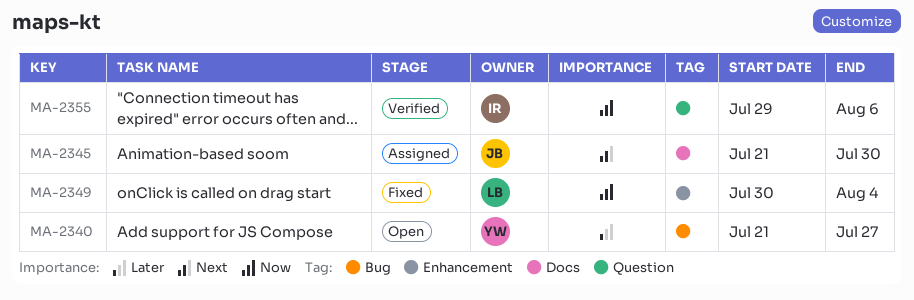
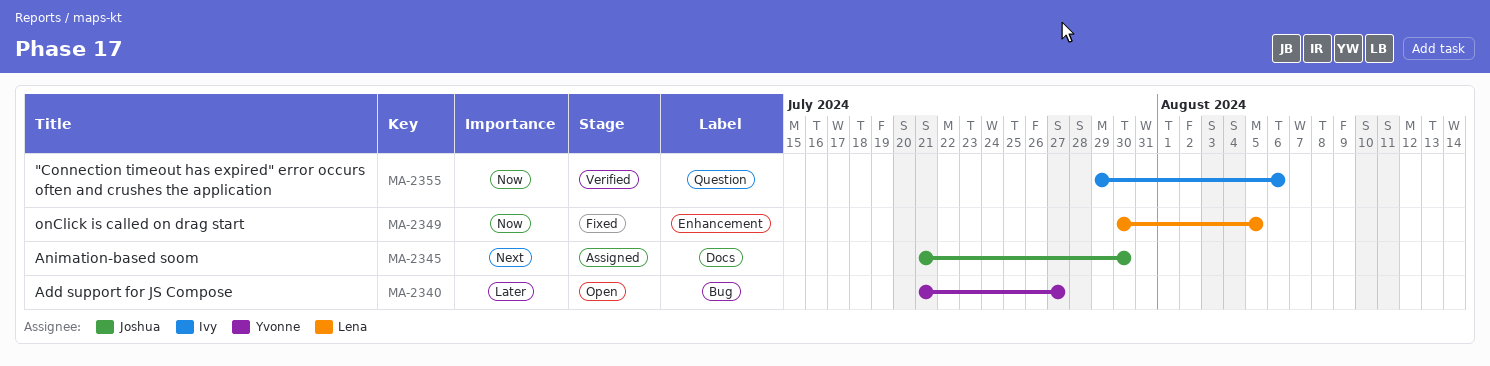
MA-2349, due: Aug 4 -> Aug 5

